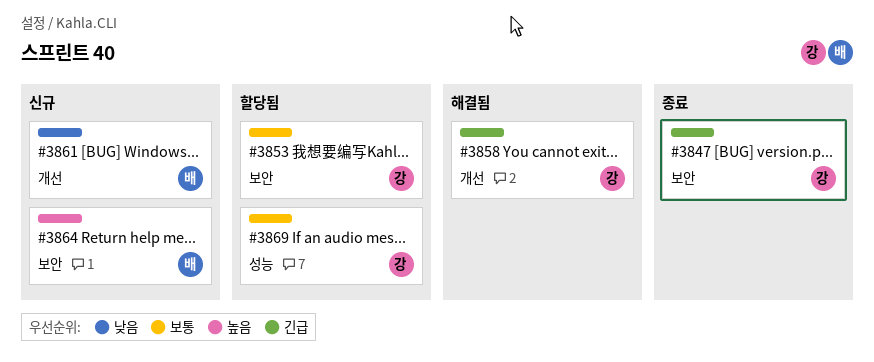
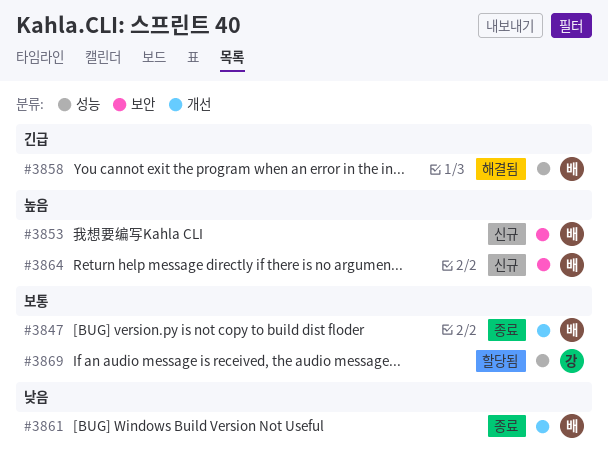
#3847, owner: 강 -> 배
#3847, priority: 긴급 -> 보통
#3847, label: 보안 -> 개선
#3853, status: 할당됨 -> 신규
#3853, owner: 강 -> 배
#3853, priority: 보통 -> 높음
#3858, owner: 강 -> 배
#3858, label: 개선 -> 성능
#3861, status: 신규 -> 종료

